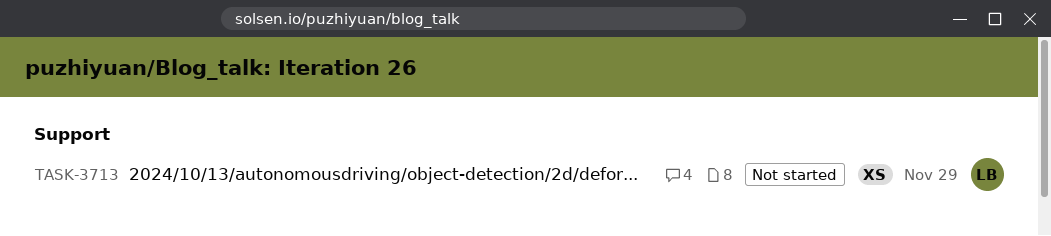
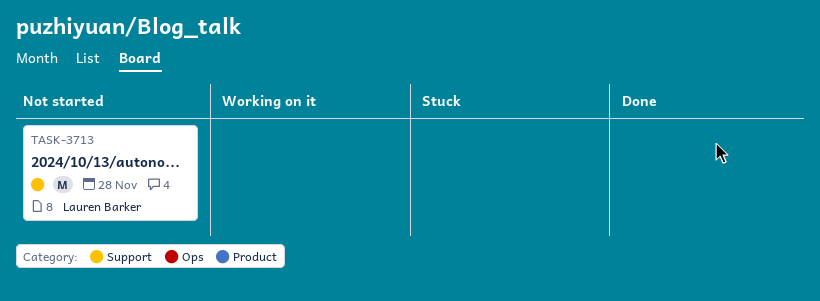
TASK-3713, estimate: XS -> M
TASK-3713, due: Nov 29 -> Nov 28

